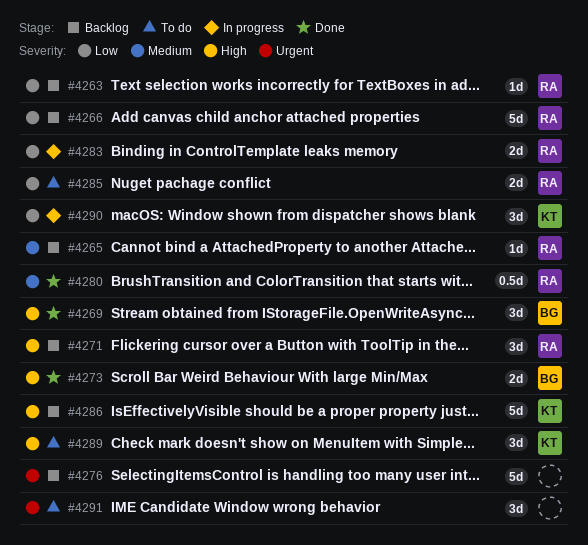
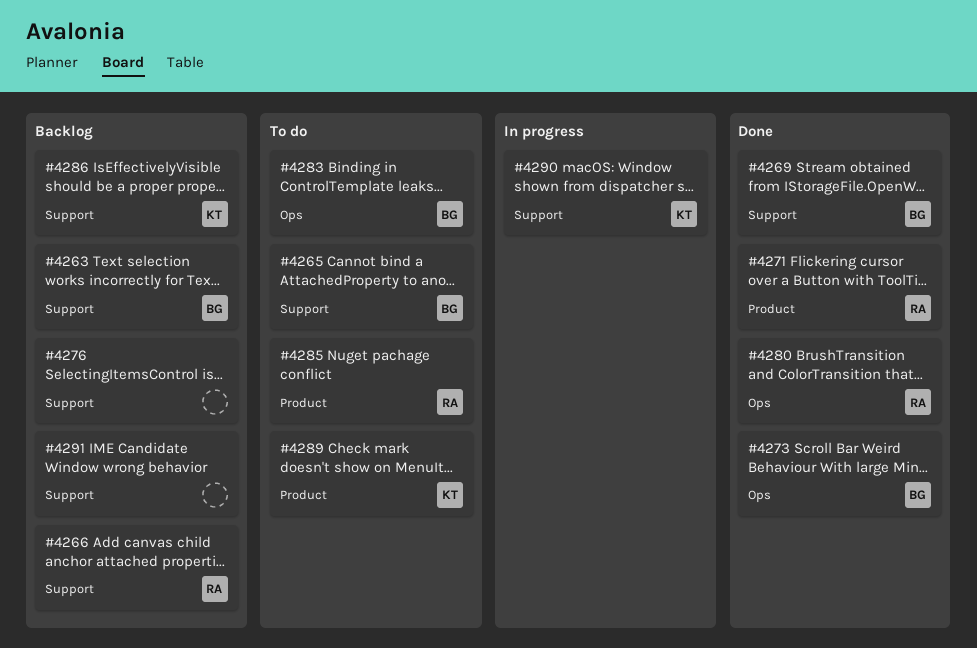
#4263, owner: RA -> BG
#4265, status: Backlog -> To do
#4265, owner: RA -> BG
#4271, status: Backlog -> Done
#4283, status: In progress -> To do
#4283, owner: RA -> BG
#4291, status: To do -> Backlog

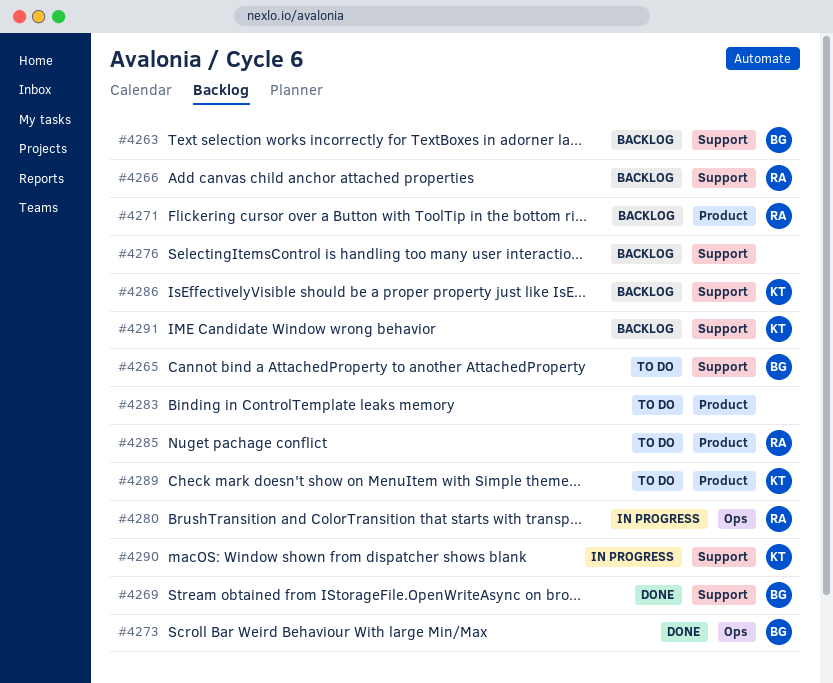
#4271, status: Done -> Backlog
#4280, status: Done -> In progress
#4283, owner: BG -> none
#4283, label: Ops -> Product
#4291, owner: none -> KT

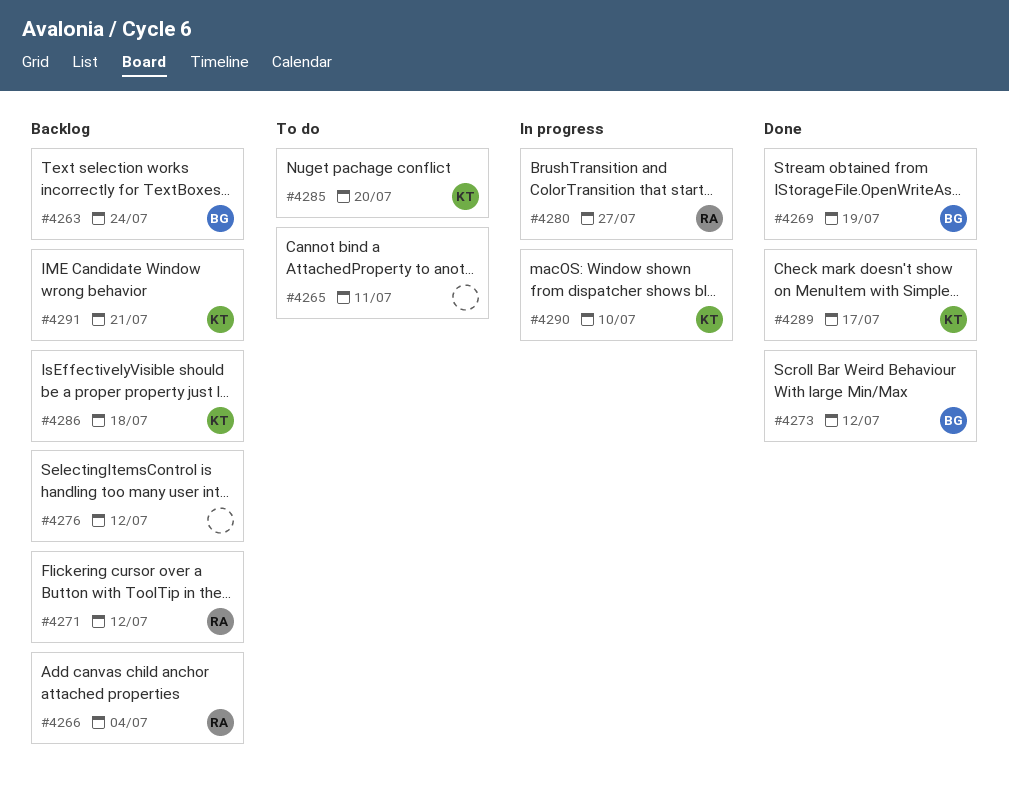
#4265, owner: BG -> none
#4283: present -> none
#4285, owner: RA -> KT
#4289, status: To do -> Done

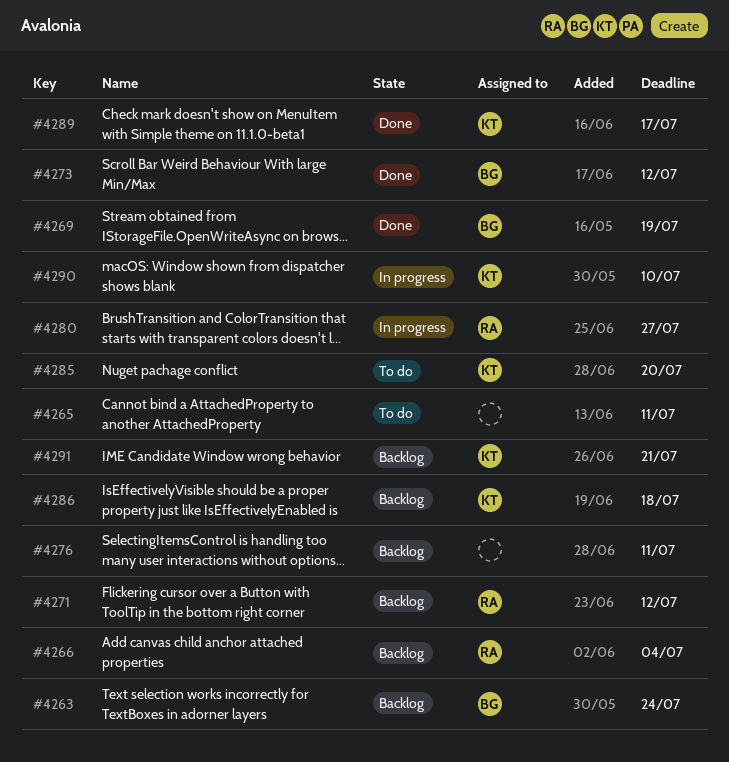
#4276, due: Jul 12 -> Jul 11

